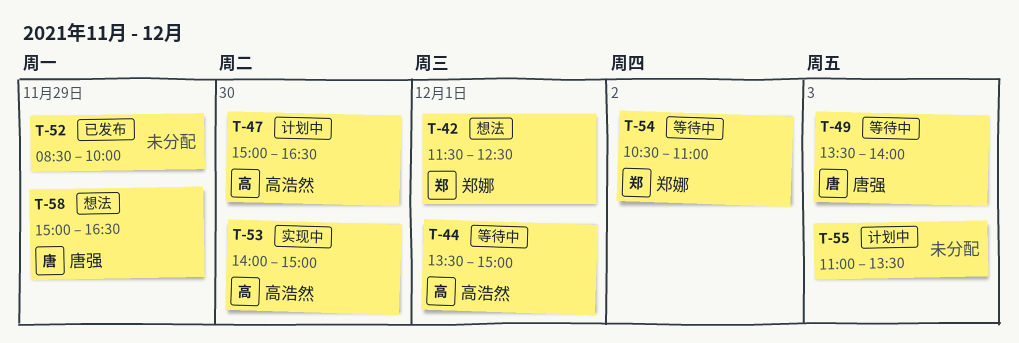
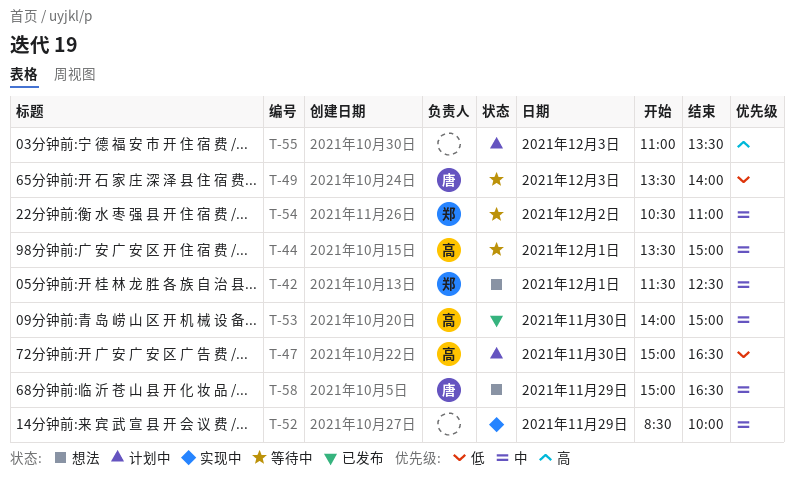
T-52, status: 已发布 -> 实现中
T-53, status: 实现中 -> 已发布

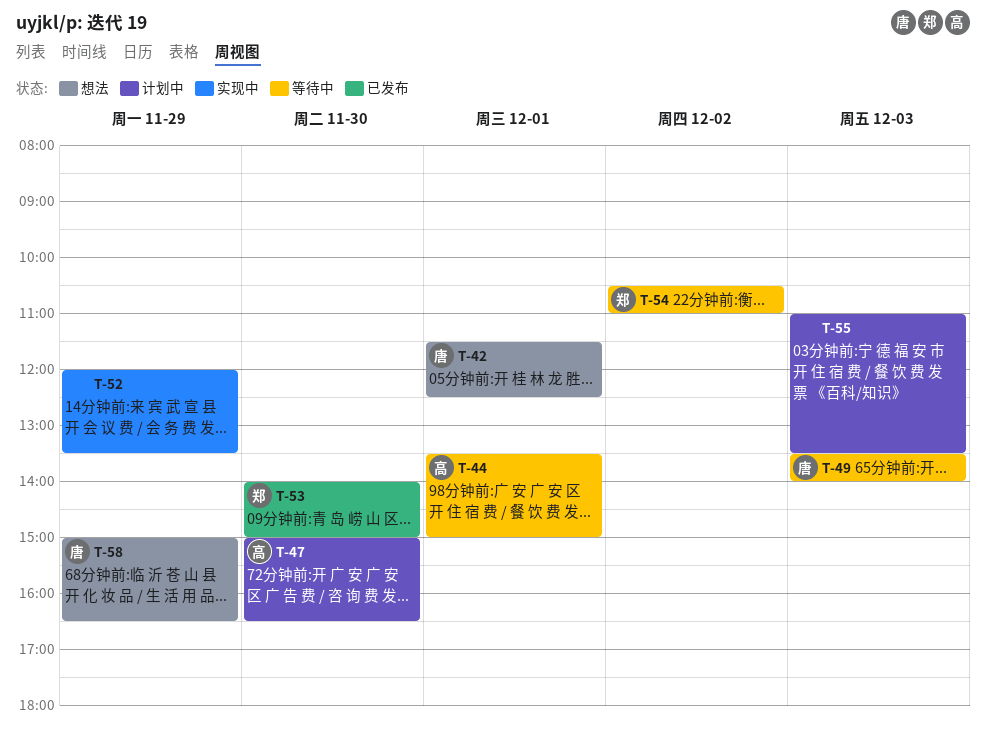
T-42, owner: 郑 -> 唐
T-52, begins: 08:30 -> 12:00
T-52, ends: 10:00 -> 13:30
T-53, owner: 高 -> 郑

